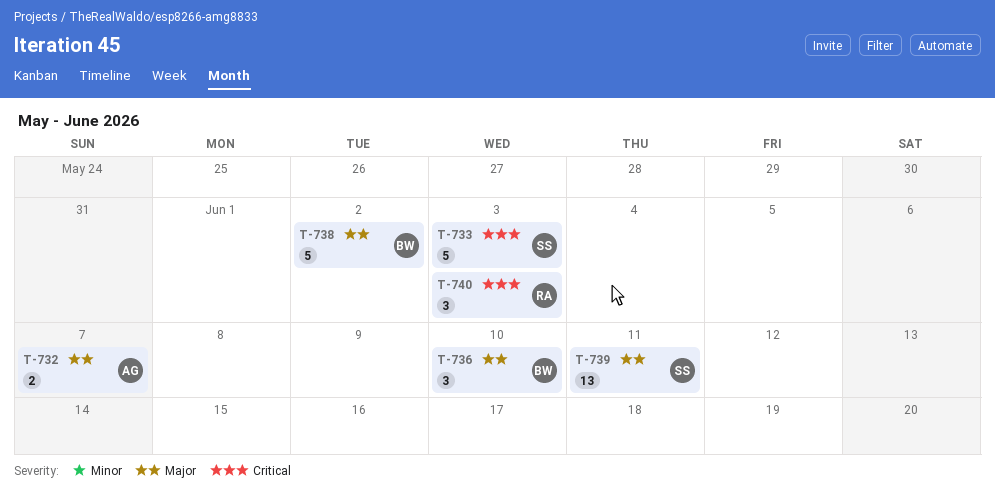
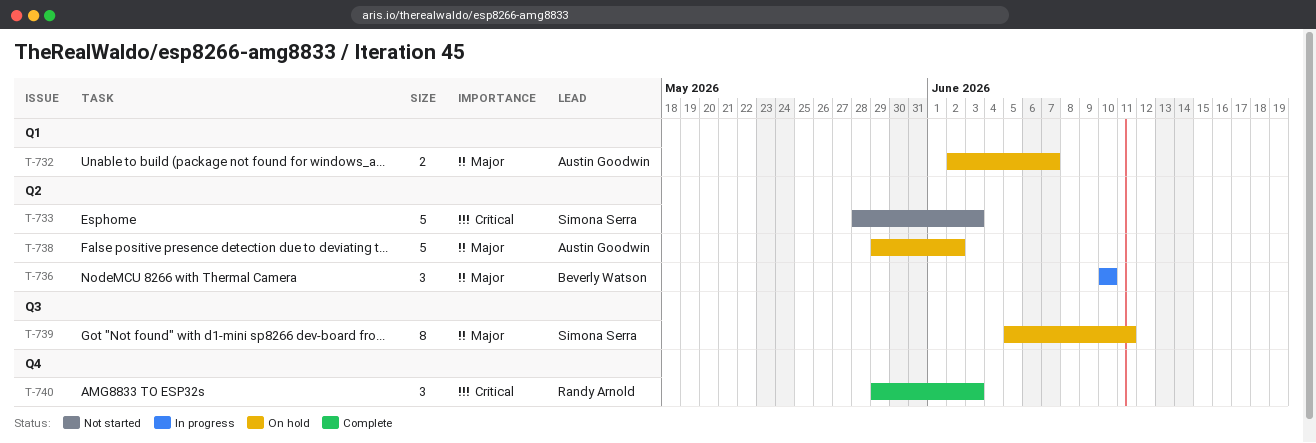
T-738, owner: Beverly Watson -> Austin Goodwin
T-739, estimate: 13 -> 8

